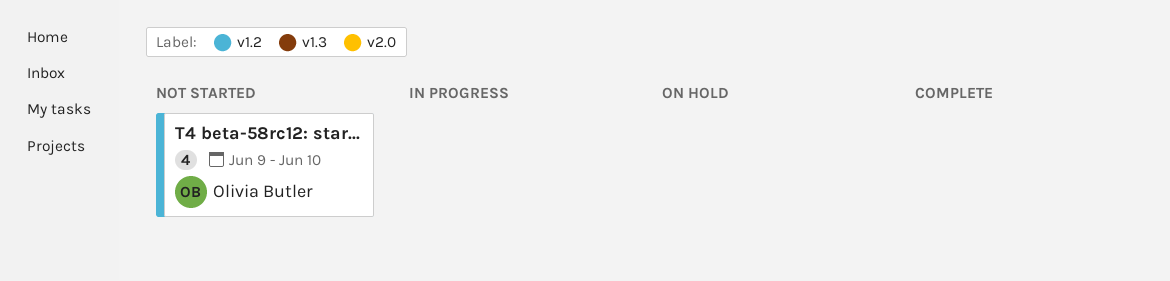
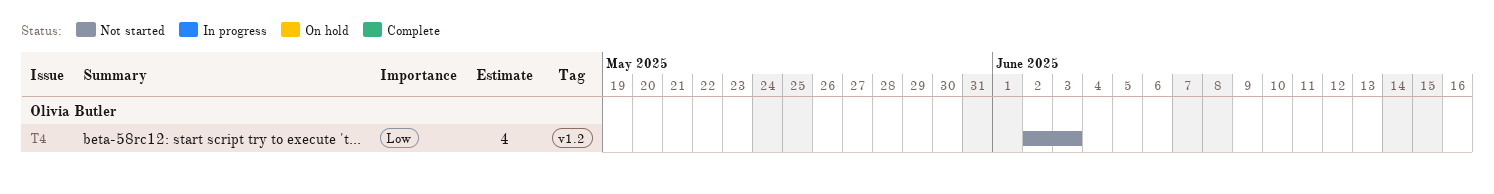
T4, start: Jun 9 -> Jun 2
T4, due: Jun 10 -> Jun 3

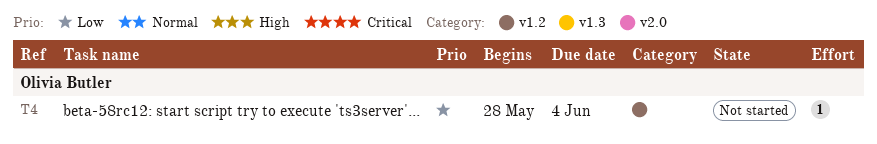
T4, estimate: 4 -> 1
T4, start: Jun 2 -> May 28
T4, due: Jun 3 -> Jun 4

